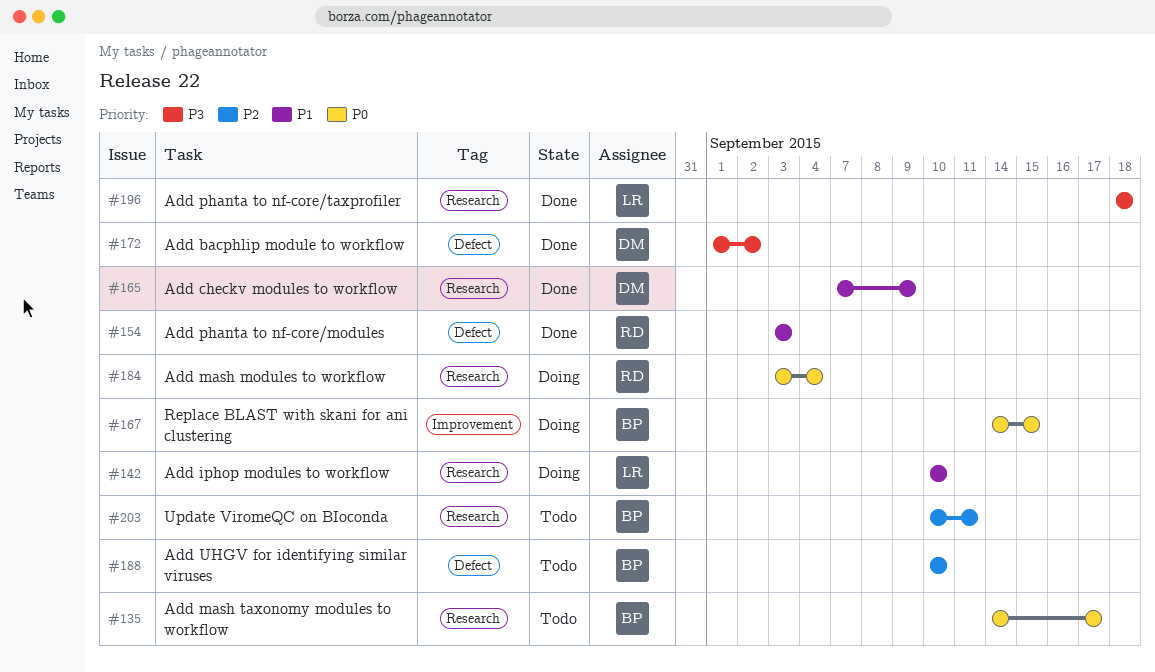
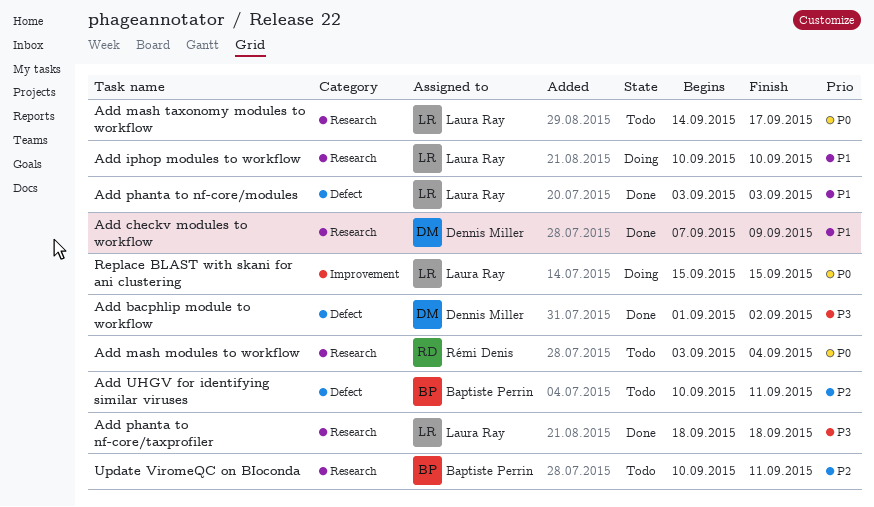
Add mash modules to workflow, status: Doing -> Todo
Add mash taxonomy modules to workflow, owner: Baptiste Perrin -> Laura Ray
Add phanta to nf-core/modules, owner: Rémi Denis -> Laura Ray
Add UHGV for identifying similar viruses, due: Sep 10 -> Sep 11
Replace BLAST with skani for ani clustering, owner: Baptiste Perrin -> Laura Ray
Replace BLAST with skani for ani clustering, start: Sep 14 -> Sep 15

